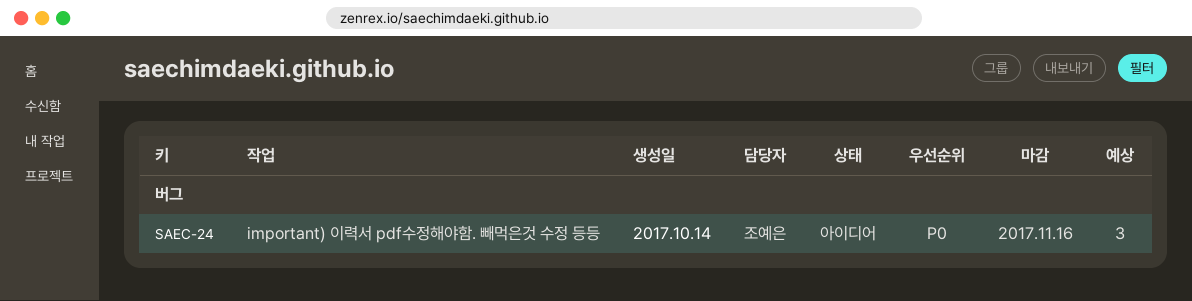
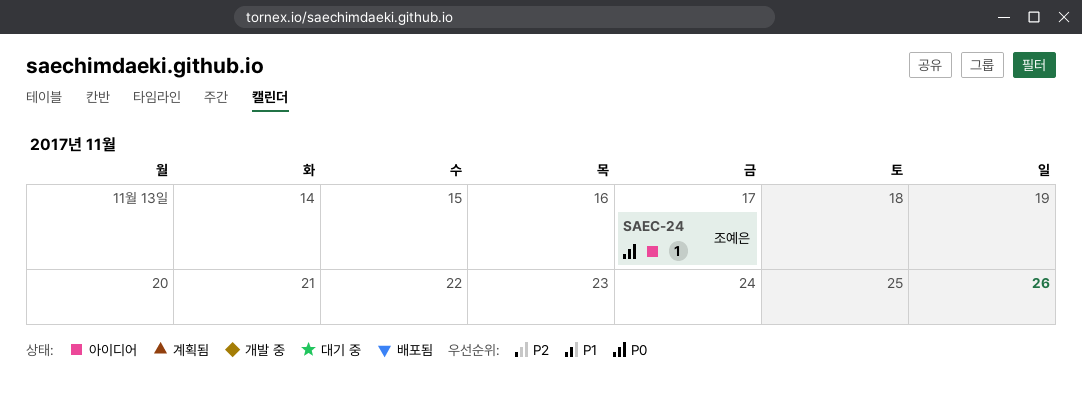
SAEC-24, estimate: 3 -> 1
SAEC-24, due: Nov 16 -> Nov 17

